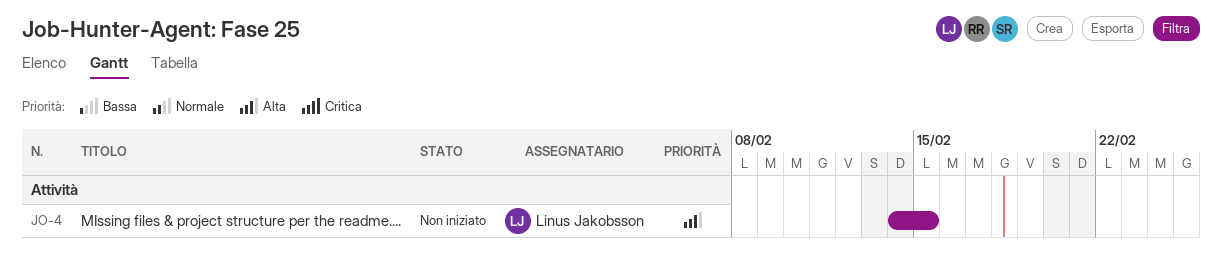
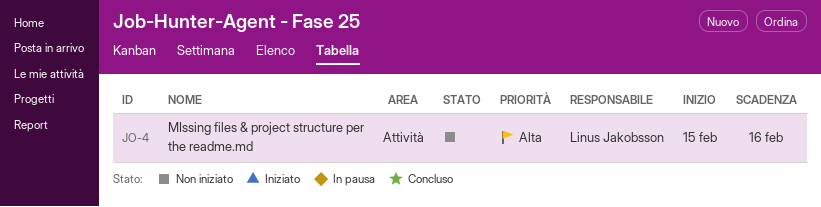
JO-4, start: Feb 14 -> Feb 15
JO-4, due: Feb 15 -> Feb 16

